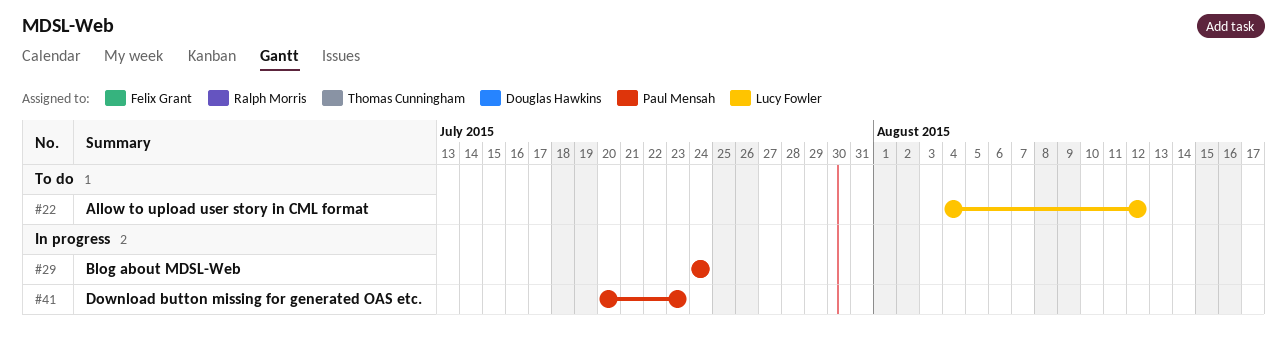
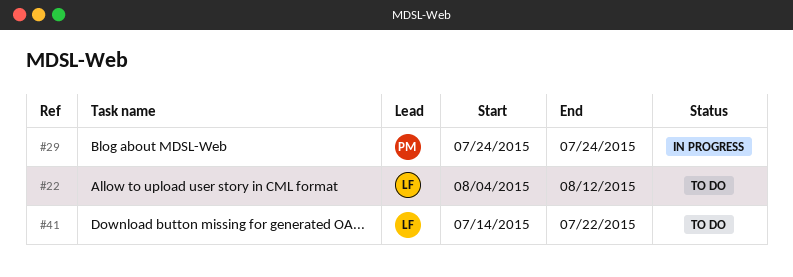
#41, status: In progress -> To do
#41, owner: Paul Mensah -> Lucy Fowler
#41, start: Jul 20 -> Jul 14
#41, due: Jul 23 -> Jul 22

